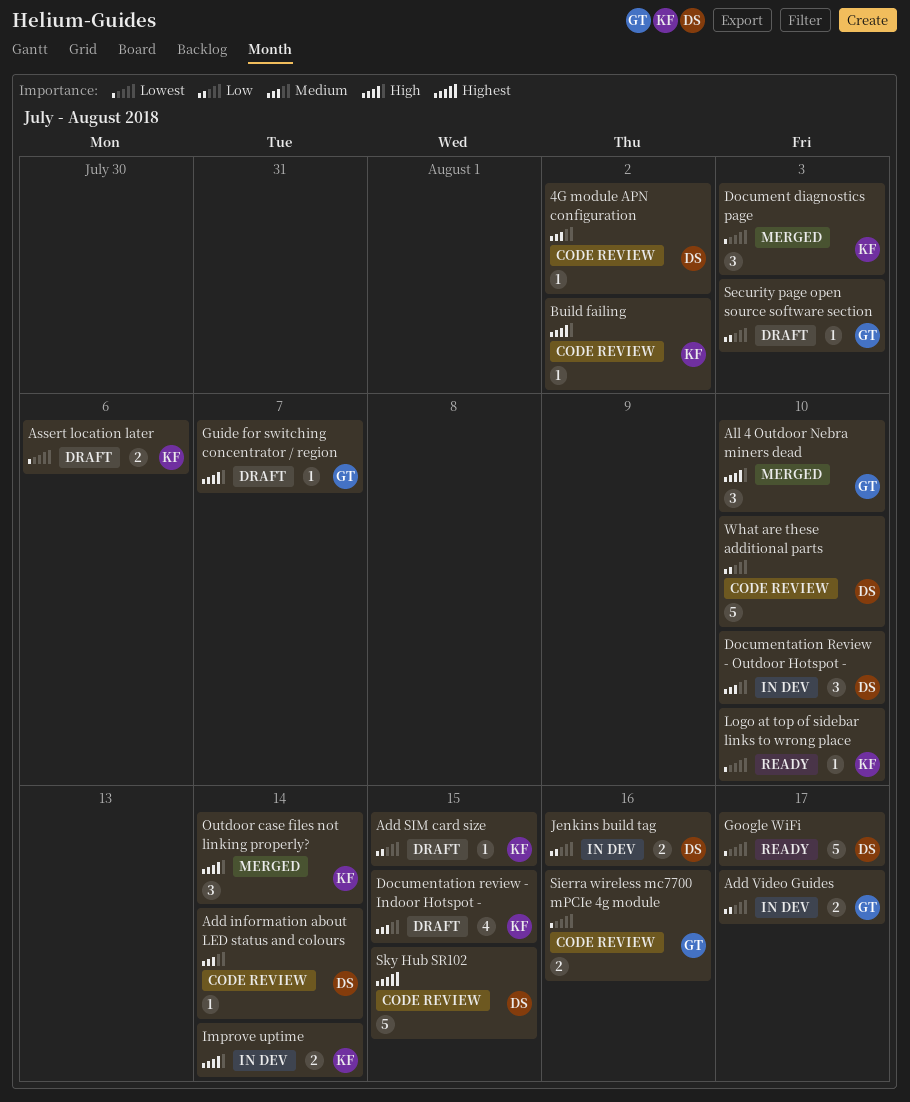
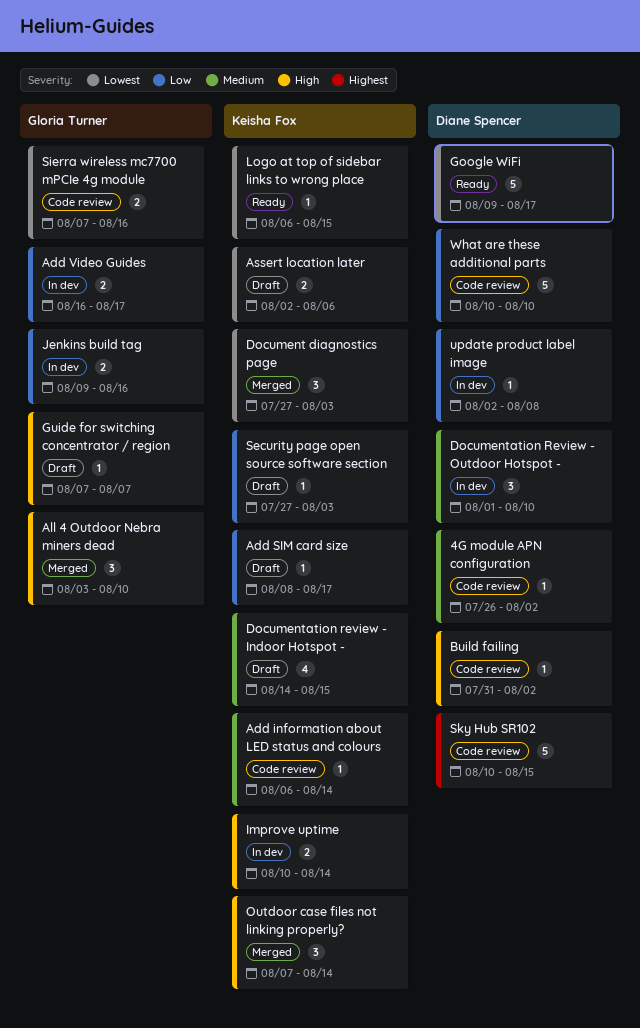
Add information about LED status and colours, owner: Diane Spencer -> Keisha Fox
Add SIM card size, due: Aug 15 -> Aug 17
Build failing, owner: Keisha Fox -> Diane Spencer
Jenkins build tag, owner: Diane Spencer -> Gloria Turner
Logo at top of sidebar links to wrong place, due: Aug 10 -> Aug 15
Security page open source software section, owner: Gloria Turner -> Keisha Fox
update product label image: none -> present

